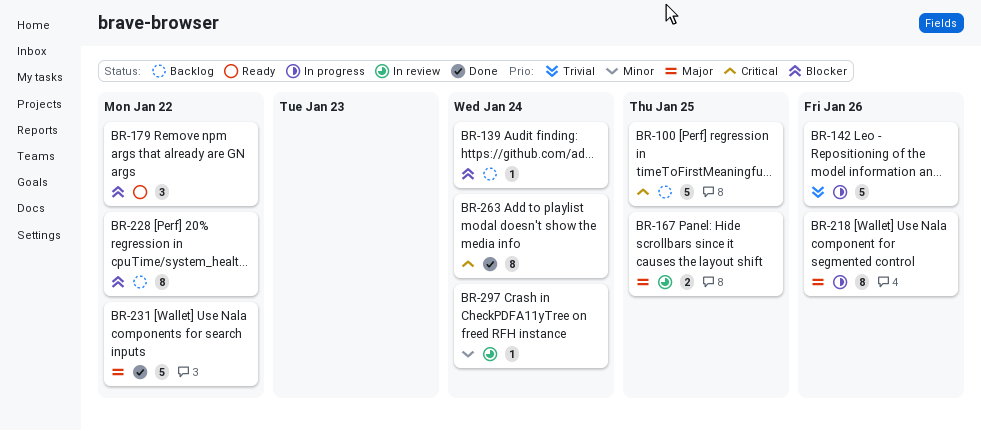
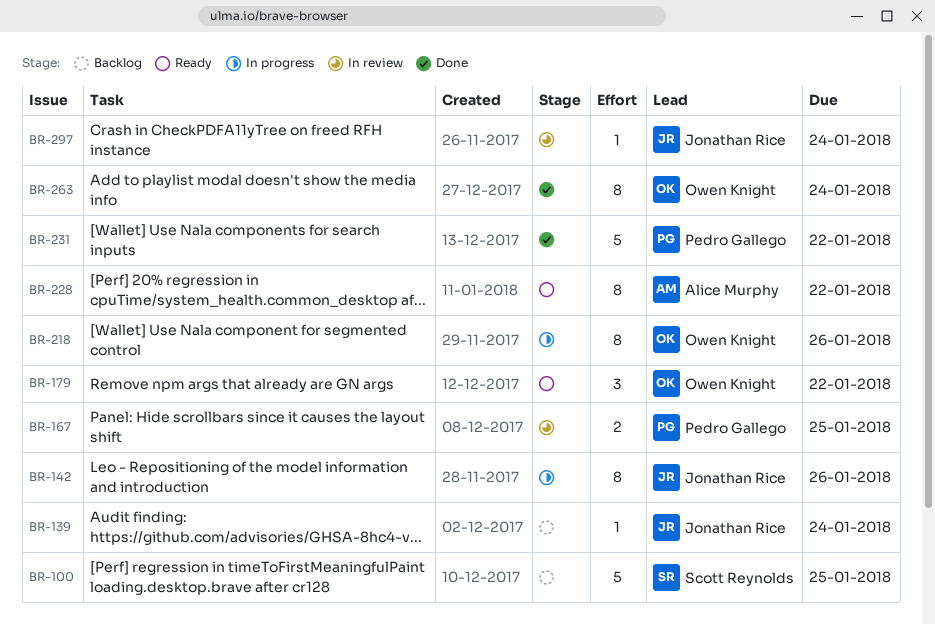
BR-142, estimate: 5 -> 8
BR-228, status: Backlog -> Ready

